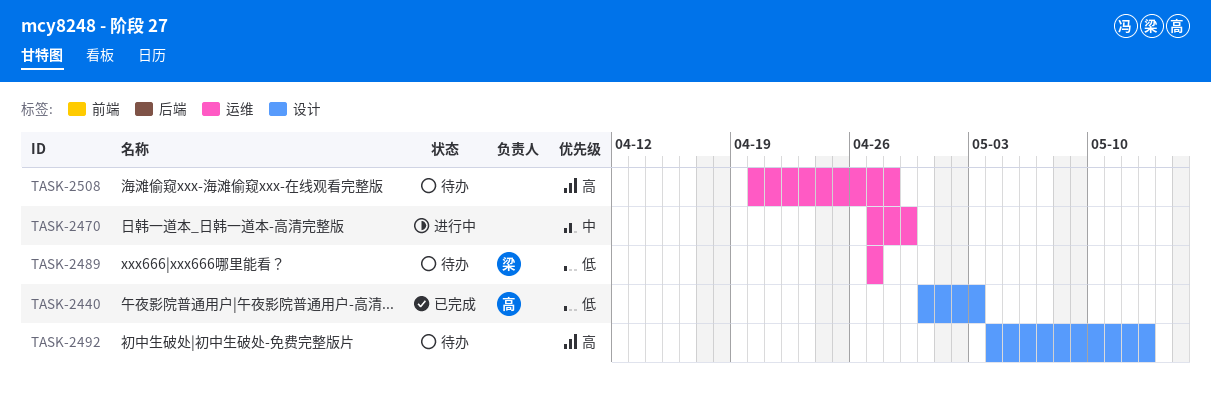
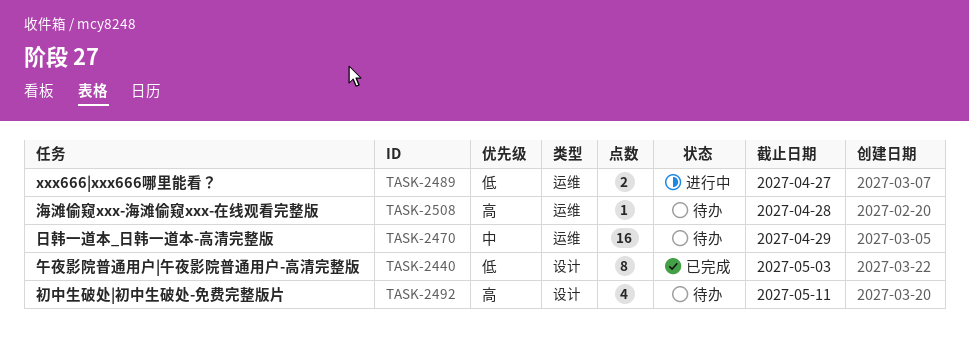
TASK-2470, status: 进行中 -> 待办
TASK-2489, status: 待办 -> 进行中
TASK-2492, due: May 13 -> May 11

